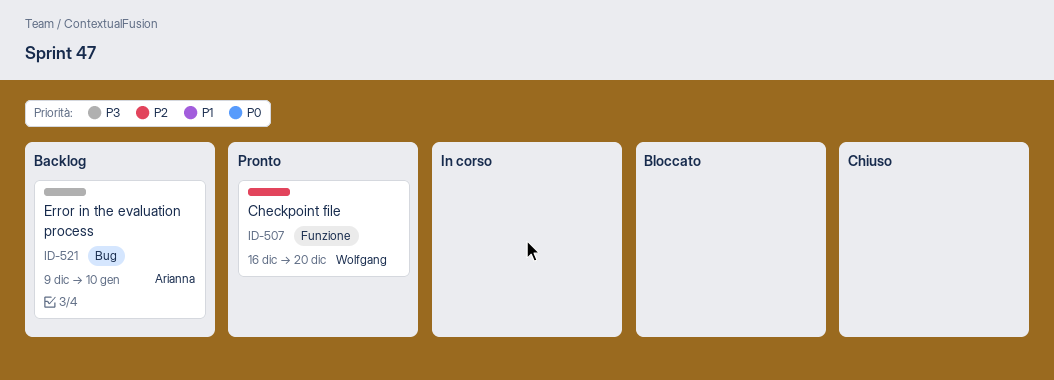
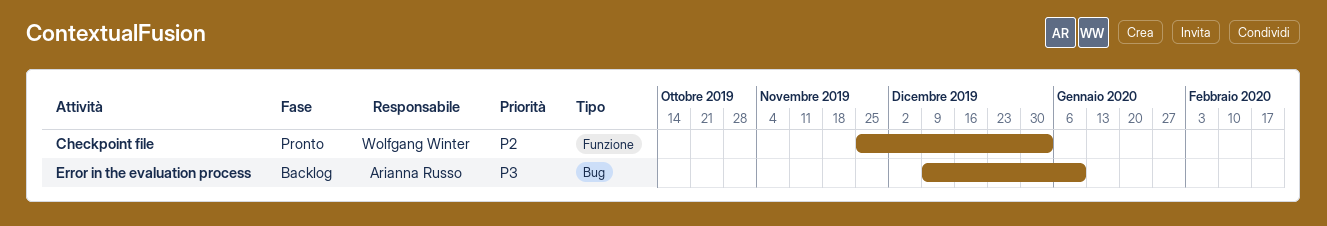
Checkpoint file, start: Dec 16 -> Nov 25
Checkpoint file, due: Dec 20 -> Jan 3

